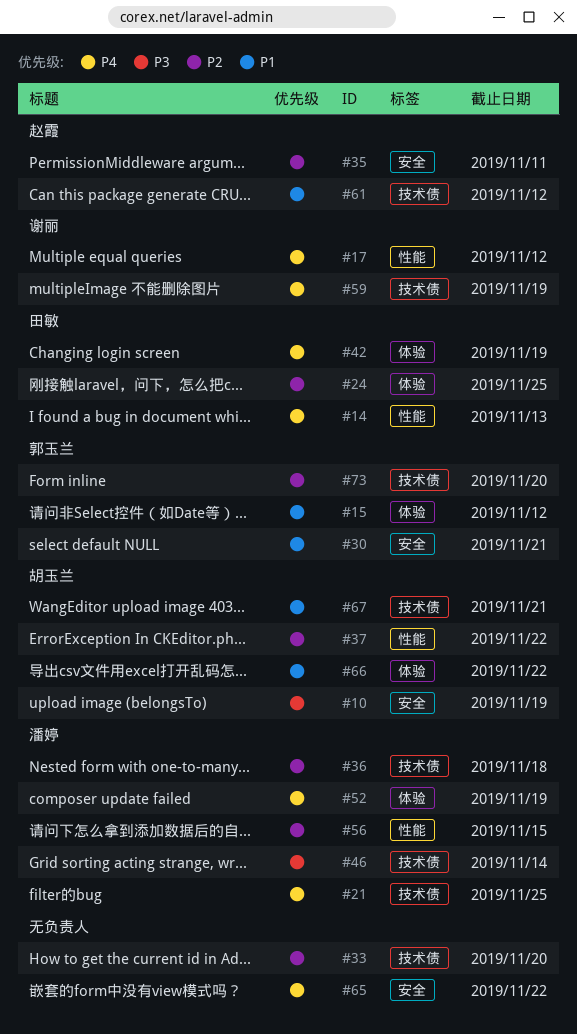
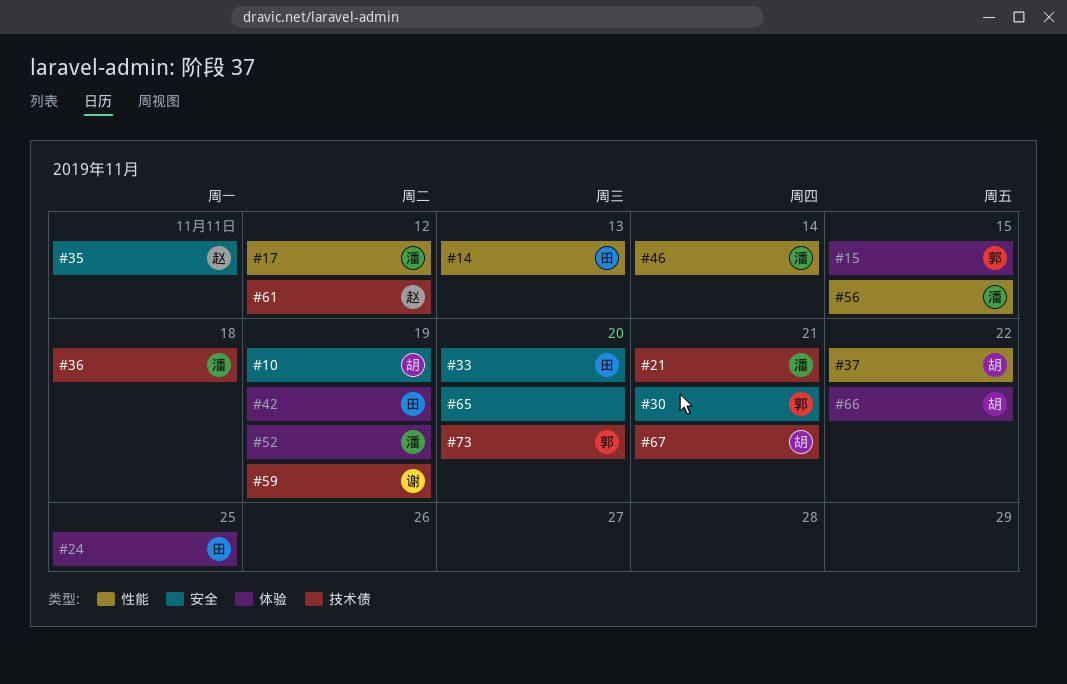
#15, due: Nov 12 -> Nov 15
#17, owner: 谢丽 -> 潘婷
#21, due: Nov 25 -> Nov 21
#33, owner: none -> 田敏
#33, label: 技术债 -> 安全
#46, label: 技术债 -> 性能
#65, due: Nov 22 -> Nov 20

